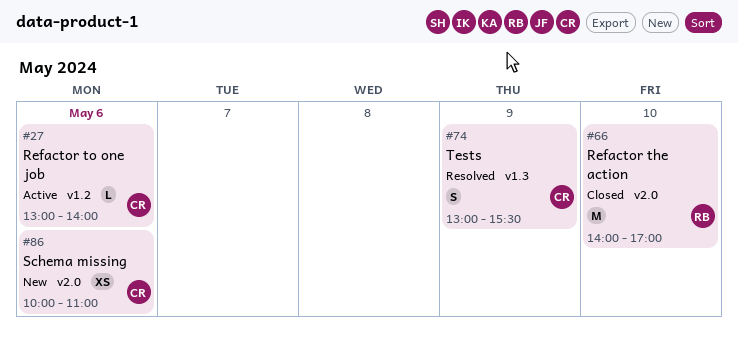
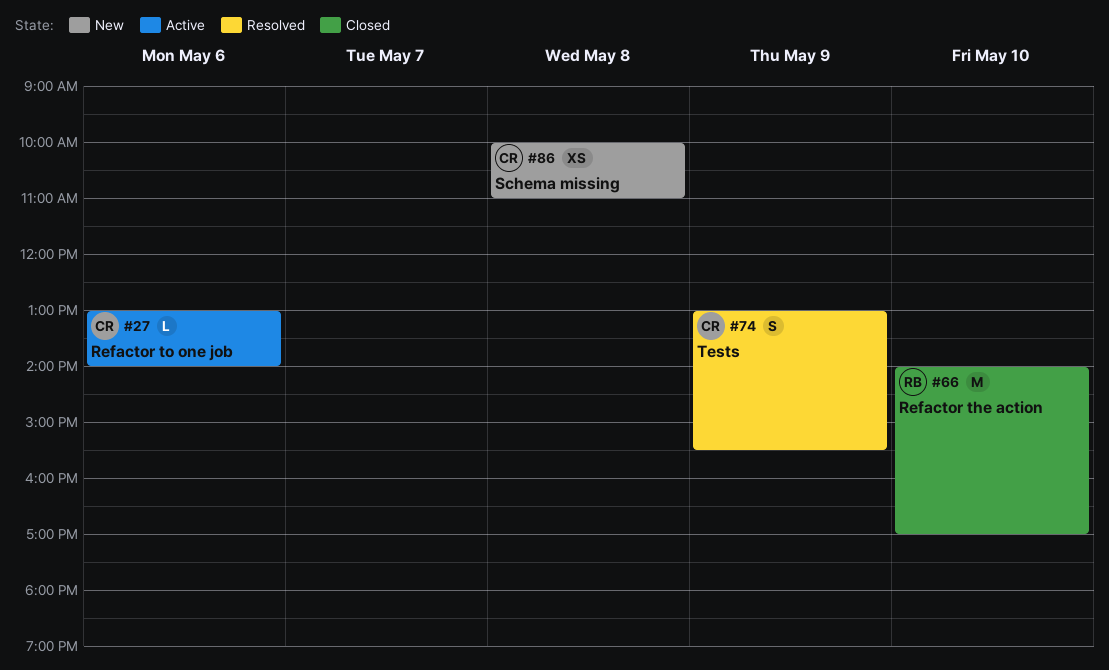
#86, day: May 6 -> May 8

